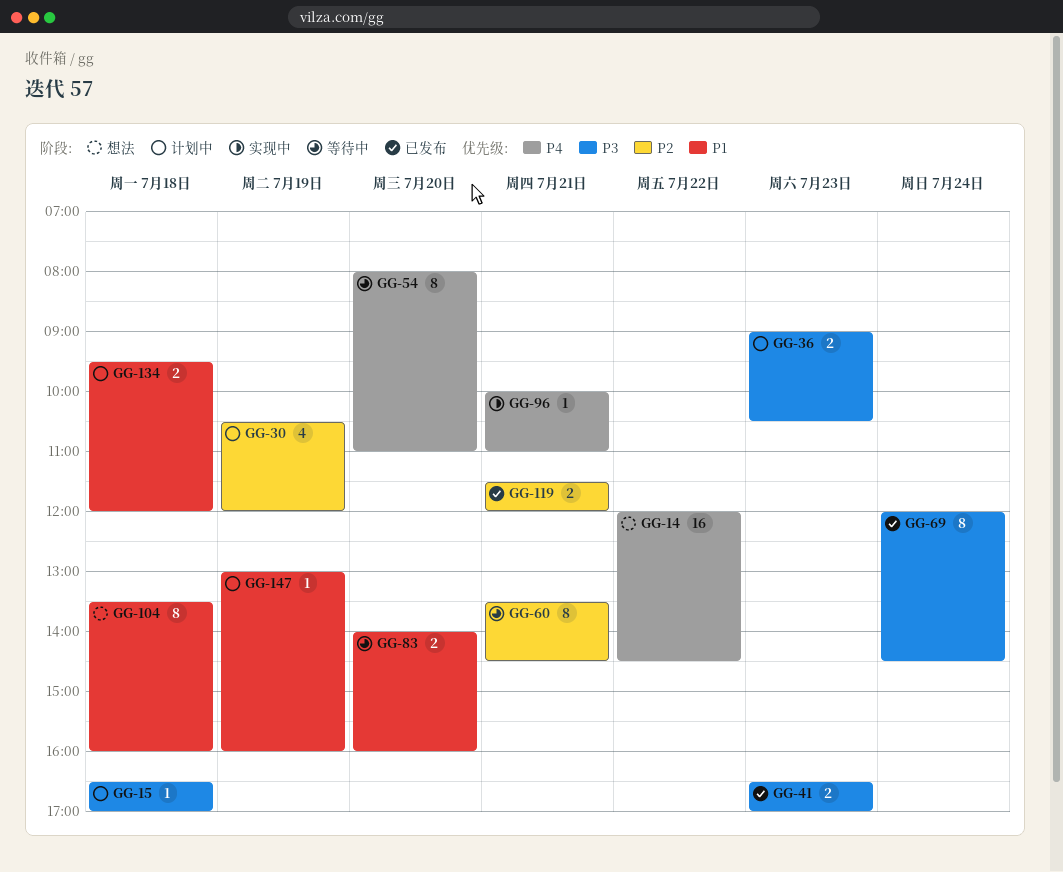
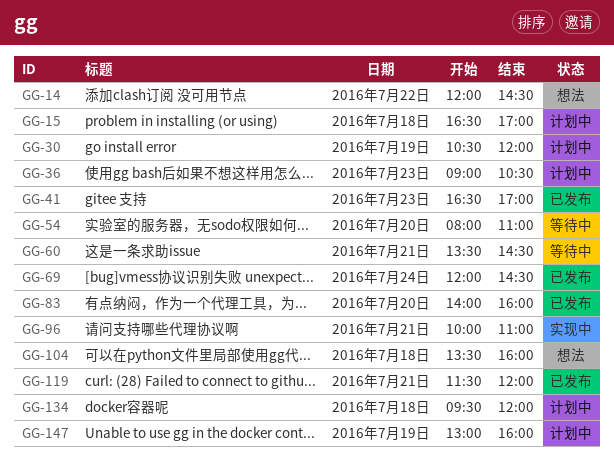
GG-83, status: 等待中 -> 已发布

